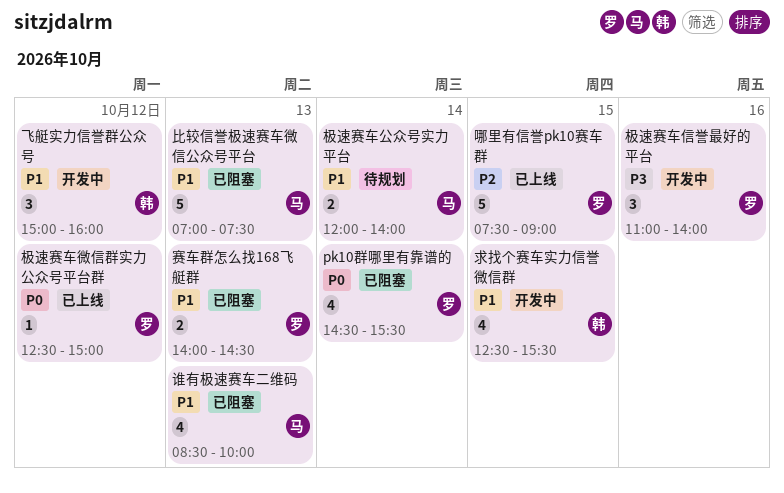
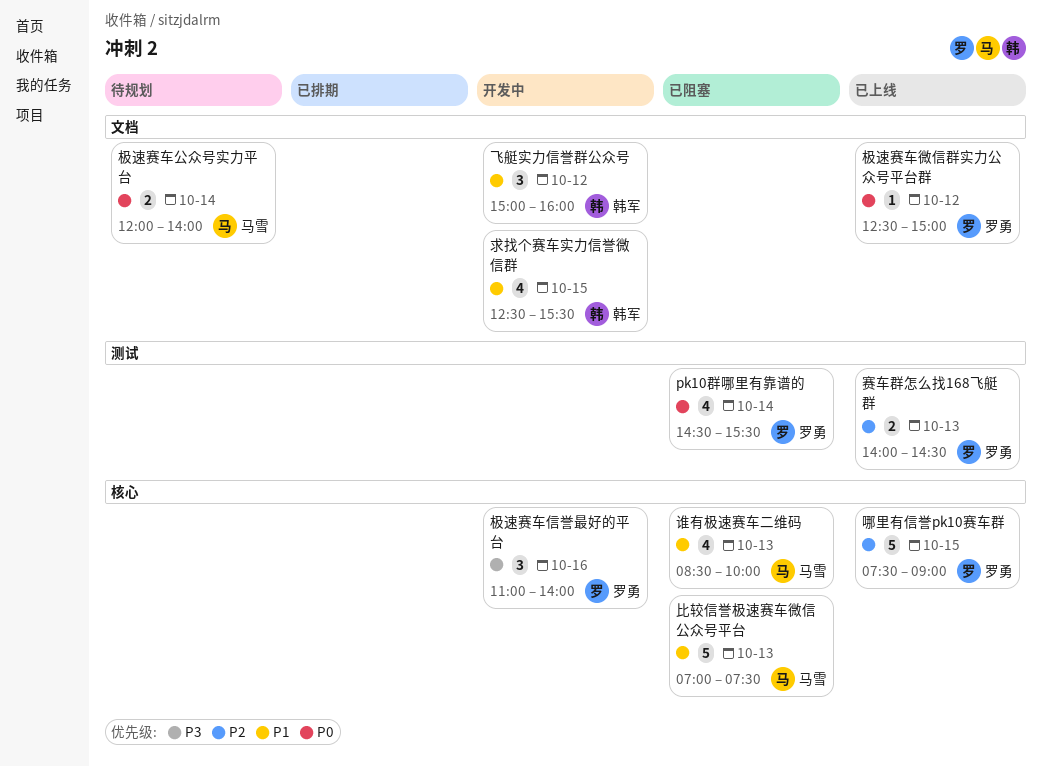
极速赛车公众号实力平台, priority: P1 -> P0
赛车群怎么找168飞艇群, status: 已阻塞 -> 已上线
赛车群怎么找168飞艇群, priority: P1 -> P2

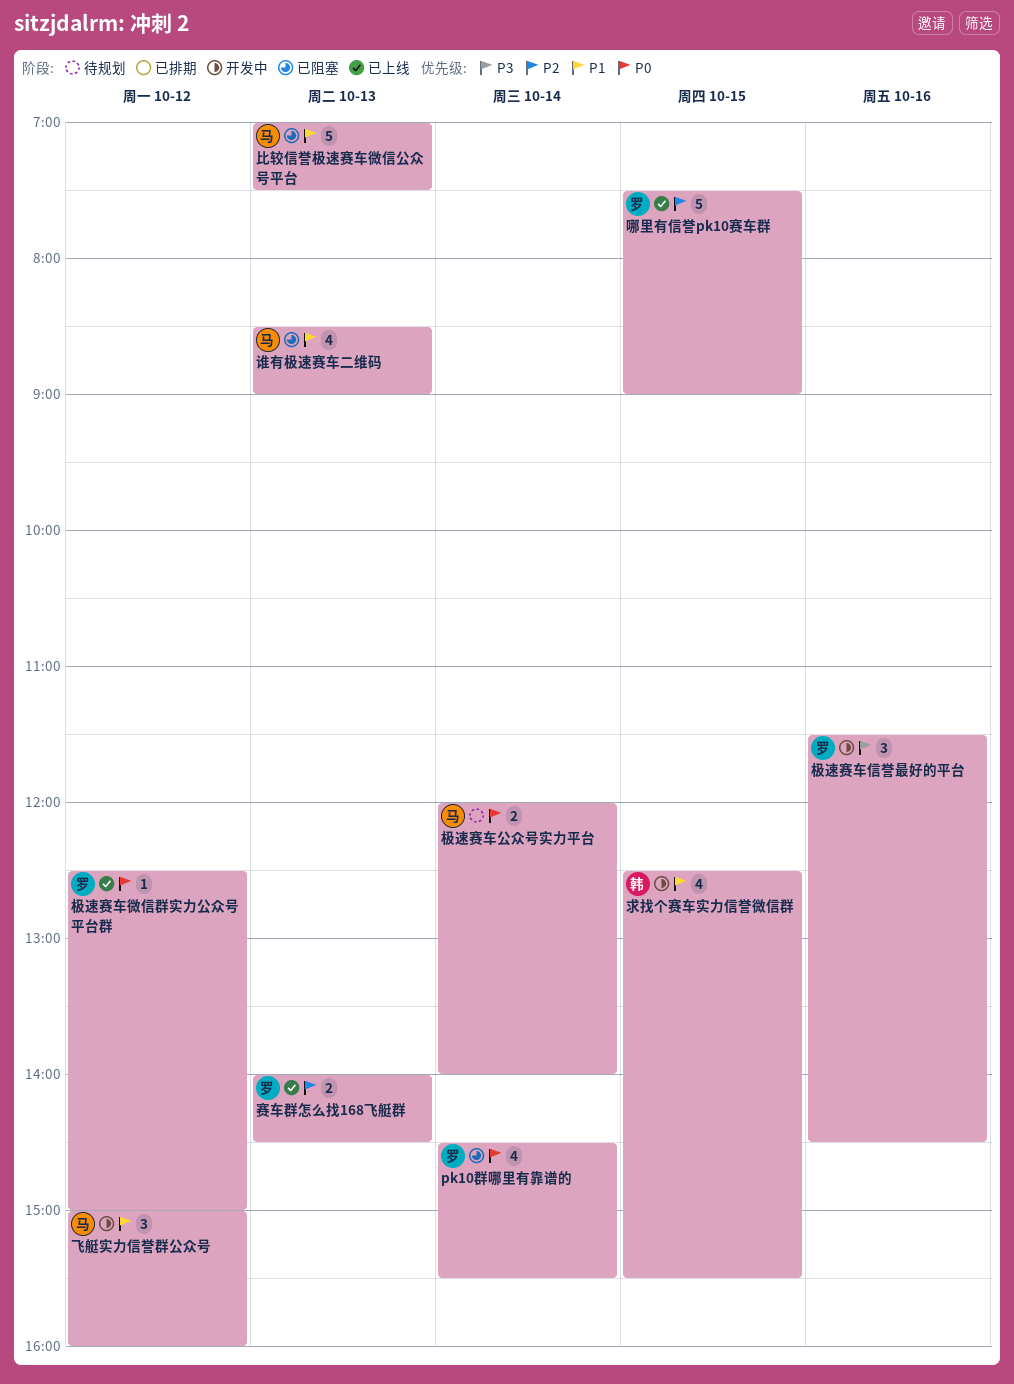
极速赛车信誉最好的平台, begins: 11:00 -> 11:30
极速赛车信誉最好的平台, ends: 14:00 -> 14:30
谁有极速赛车二维码, ends: 10:00 -> 09:00
飞艇实力信誉群公众号, owner: 韩军 -> 马雪

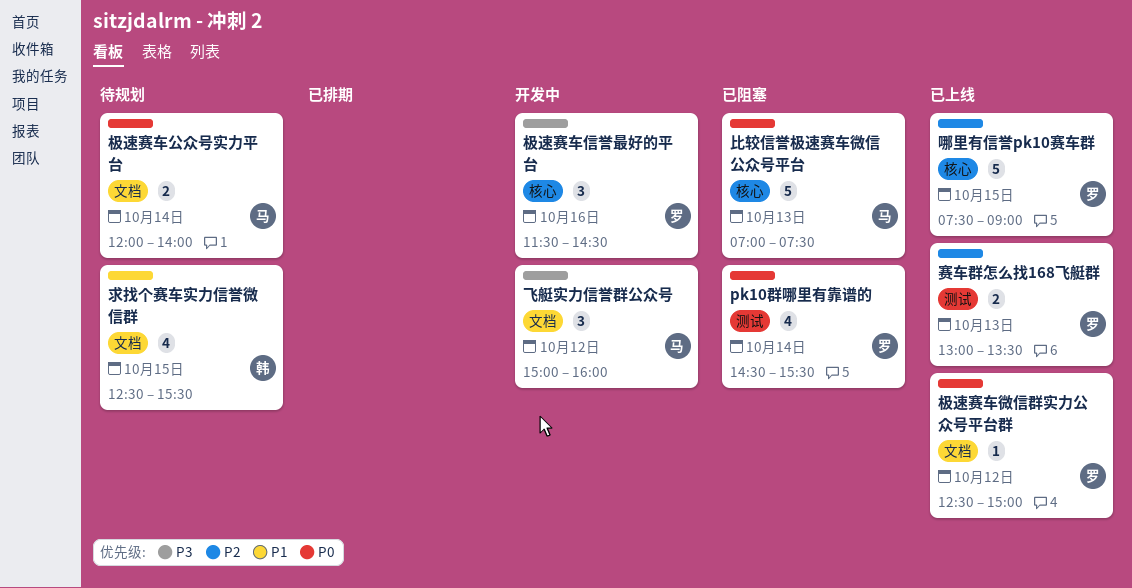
比较信誉极速赛车微信公众号平台, priority: P1 -> P0
求找个赛车实力信誉微信群, status: 开发中 -> 待规划
谁有极速赛车二维码: present -> none
赛车群怎么找168飞艇群, begins: 14:00 -> 13:00
赛车群怎么找168飞艇群, ends: 14:30 -> 13:30
飞艇实力信誉群公众号, priority: P1 -> P3

